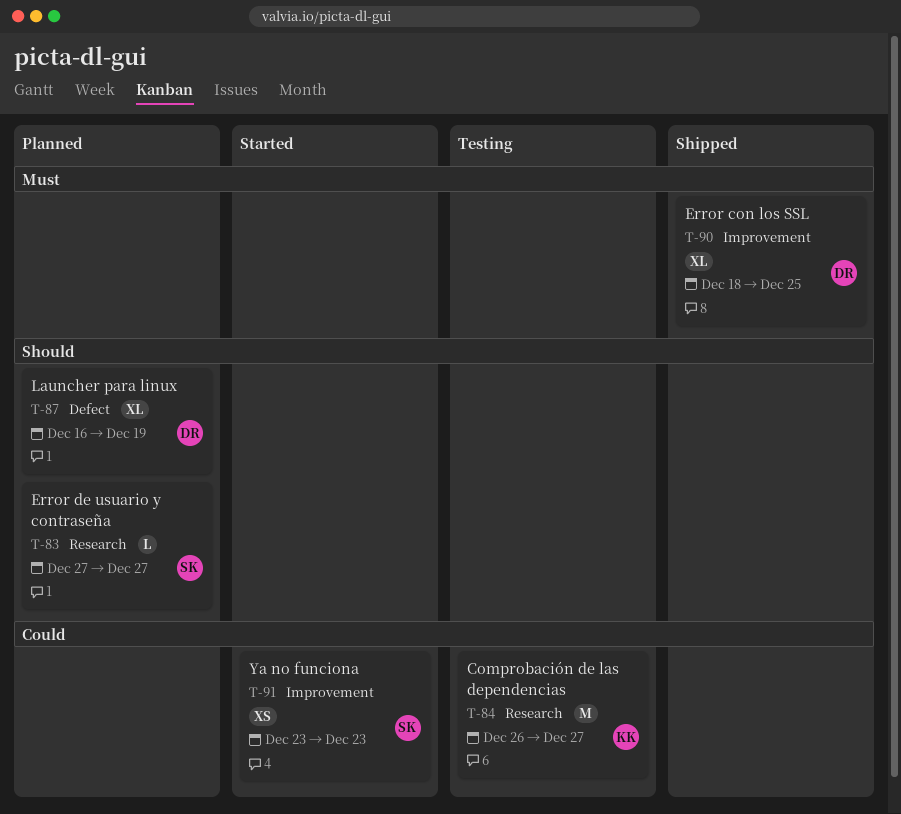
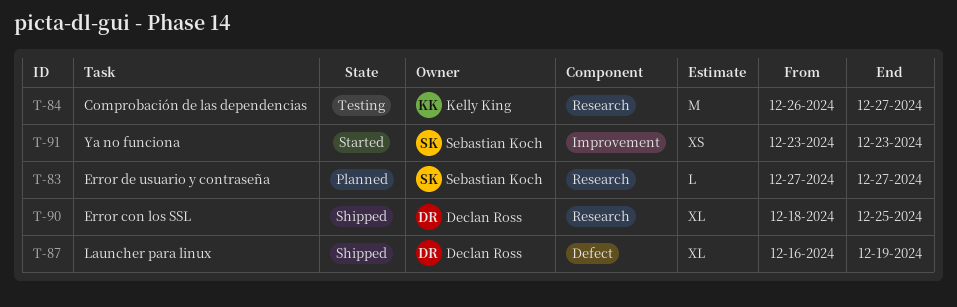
T-87, status: Planned -> Shipped
T-90, label: Improvement -> Research

